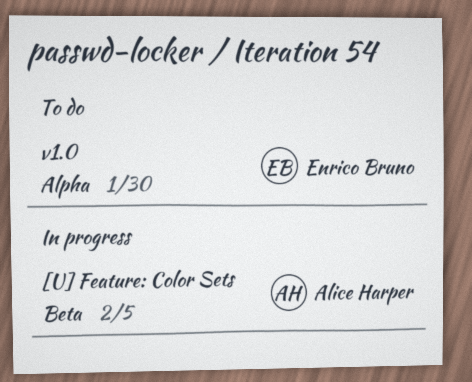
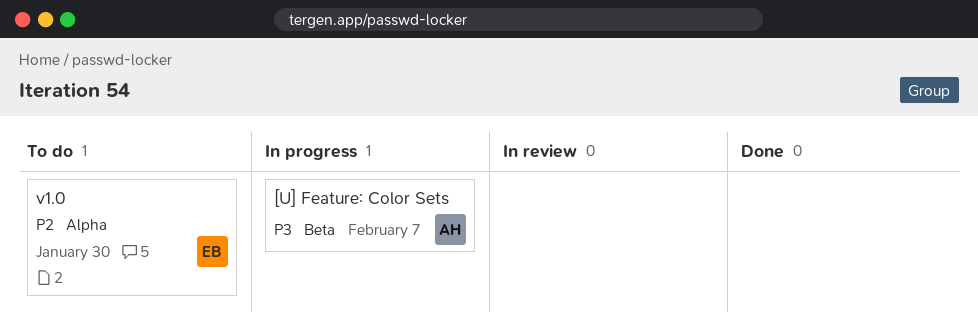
[U] Feature: Color Sets, due: Feb 5 -> Feb 7

